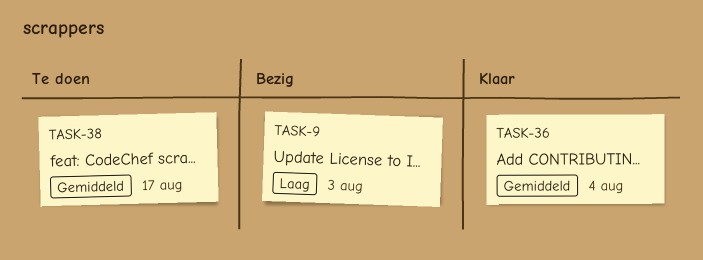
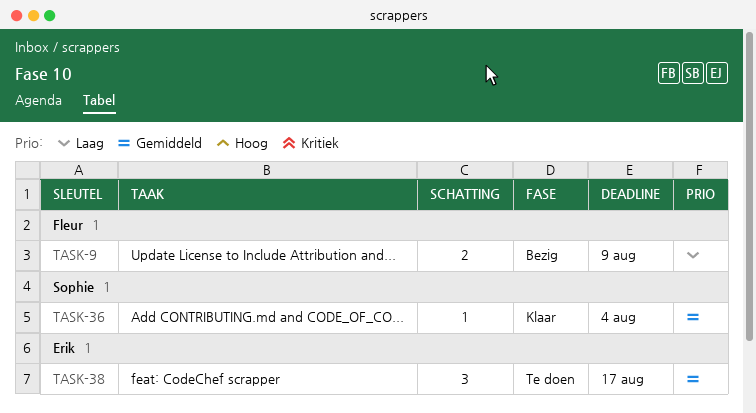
TASK-9, due: Aug 3 -> Aug 9

